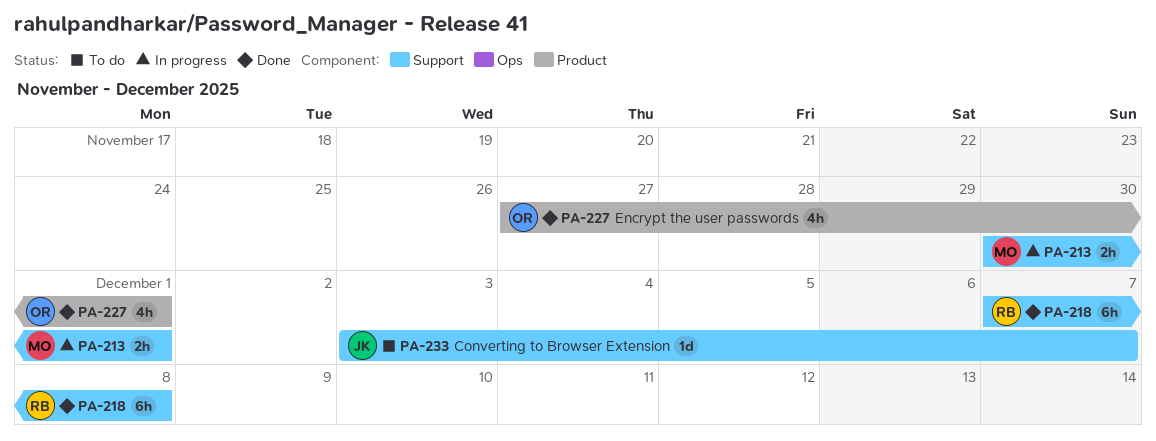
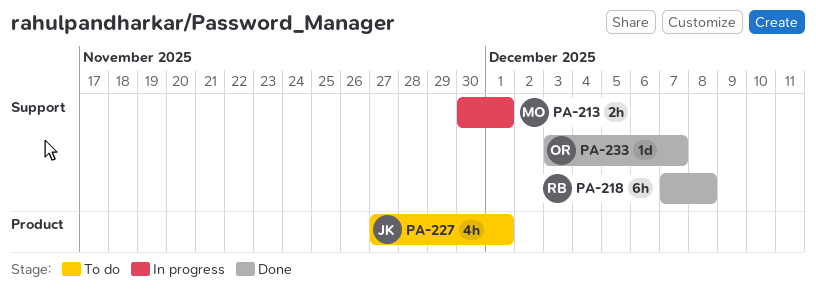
PA-227, status: Done -> To do
PA-227, owner: OR -> JK
PA-233, status: To do -> Done
PA-233, owner: JK -> OR

